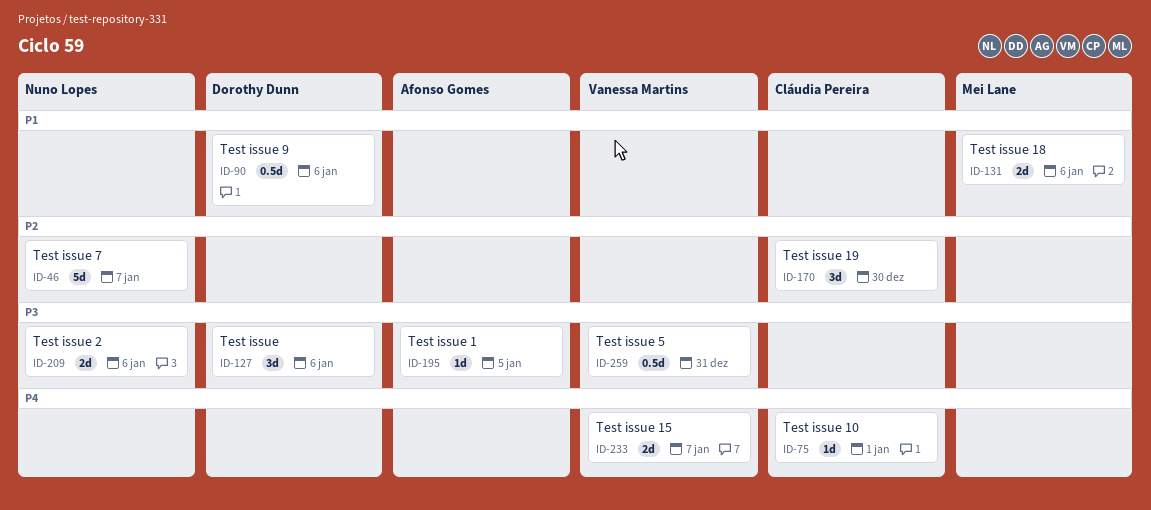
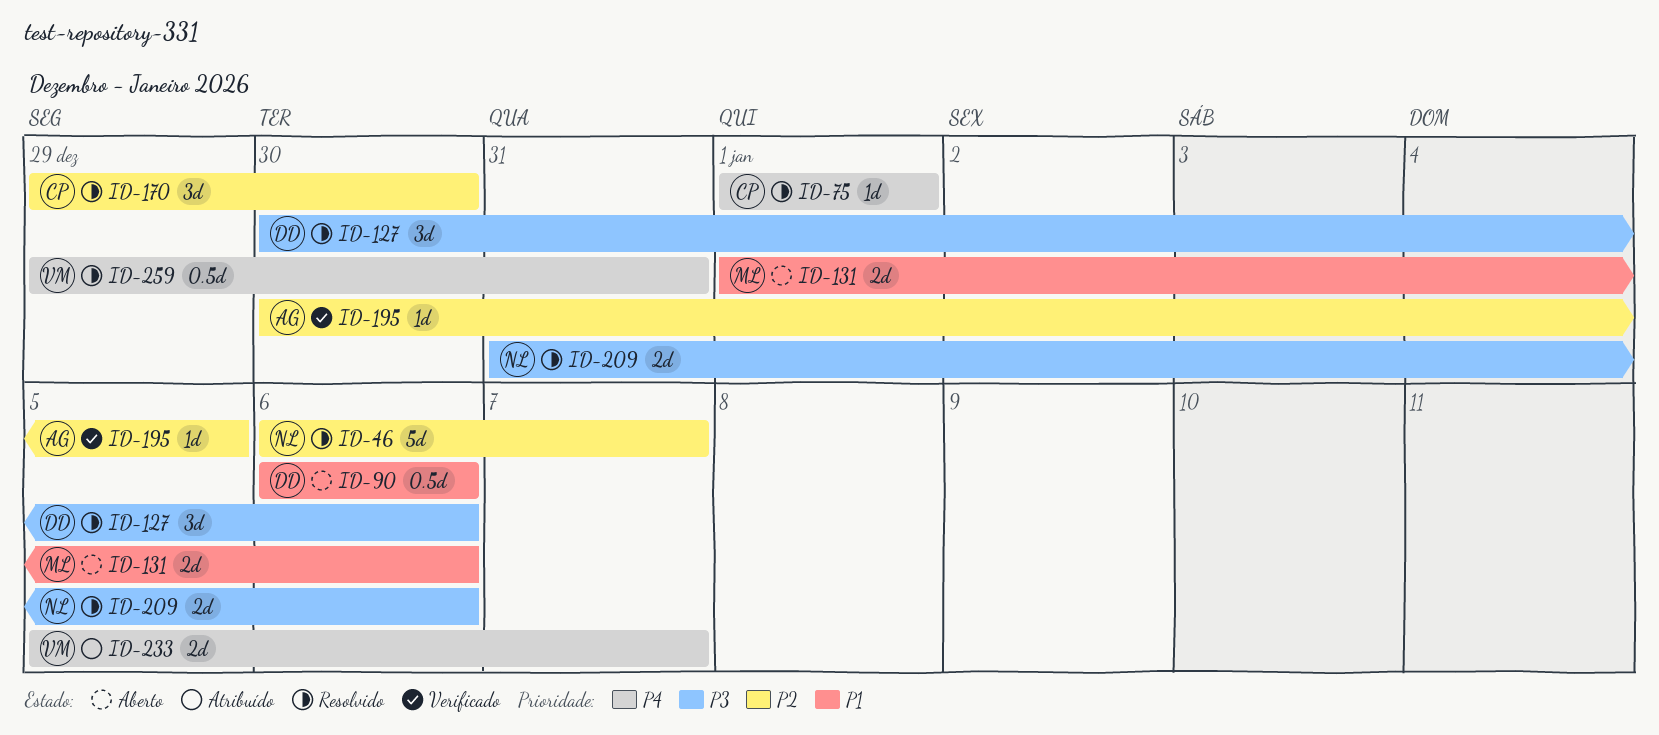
ID-195, priority: P3 -> P2
ID-259, priority: P3 -> P4

